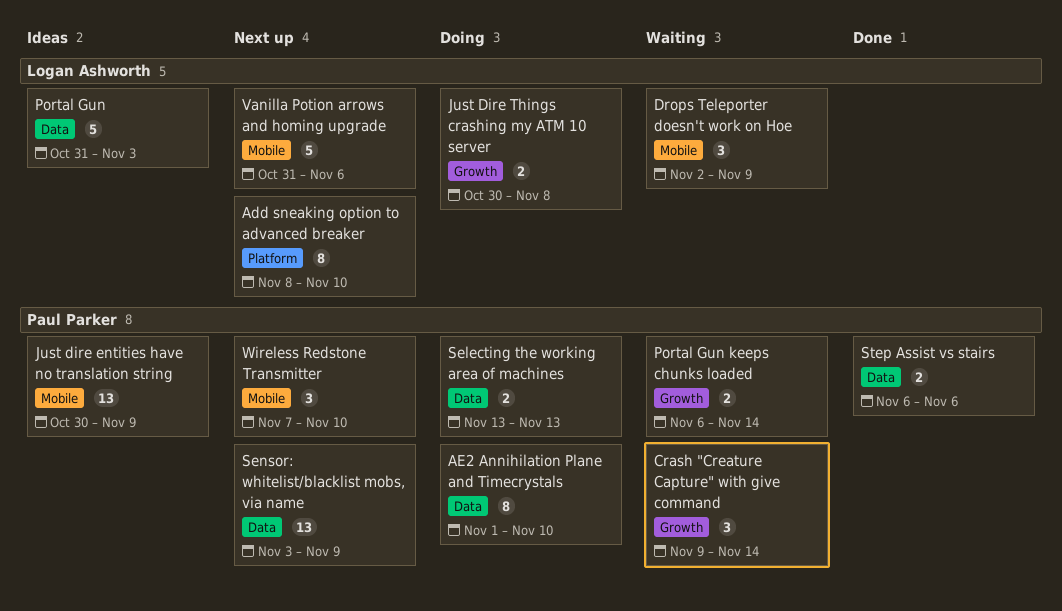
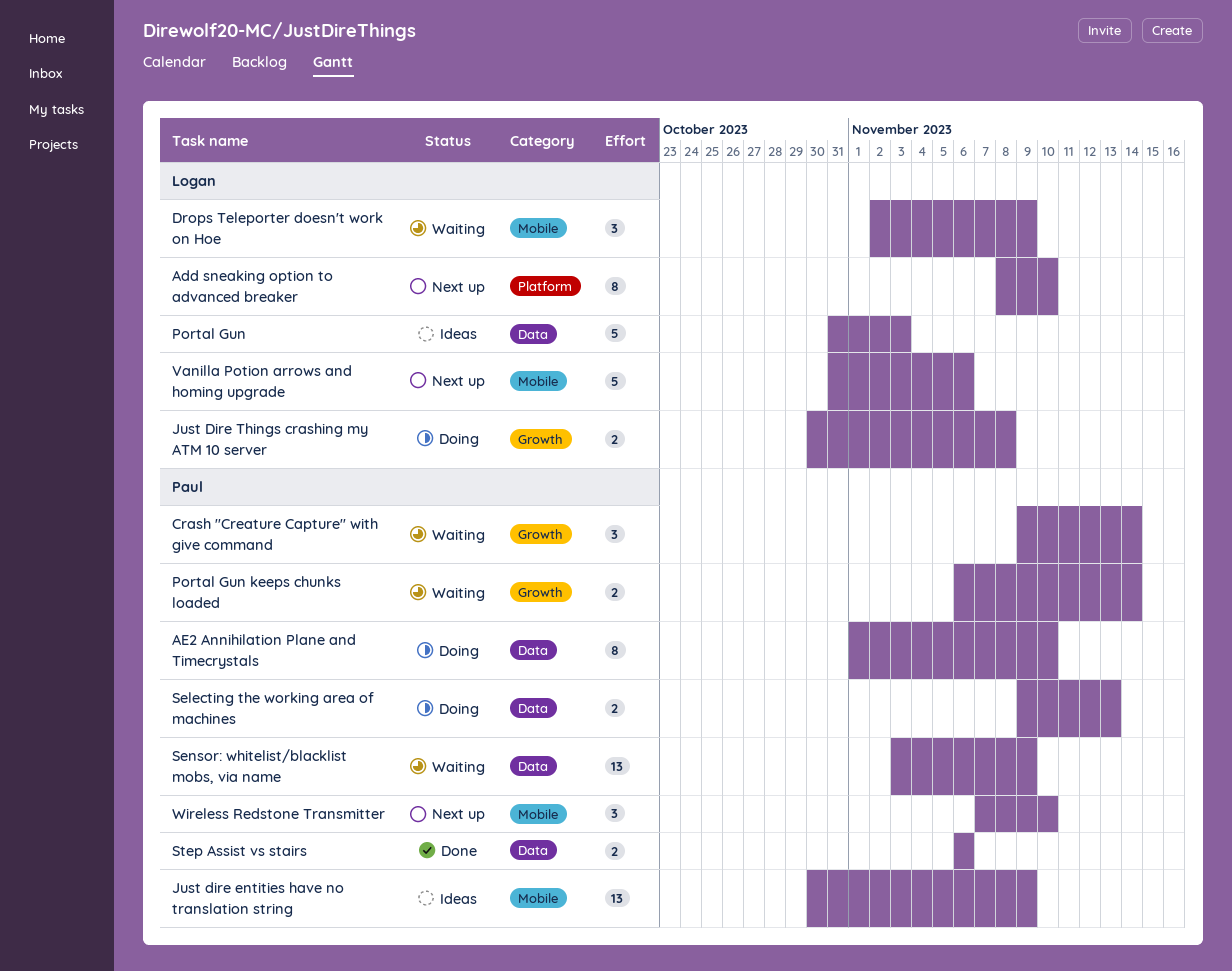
Selecting the working area of machines, start: Nov 13 -> Nov 9
Sensor: whitelist/blacklist mobs, via name, status: Next up -> Waiting

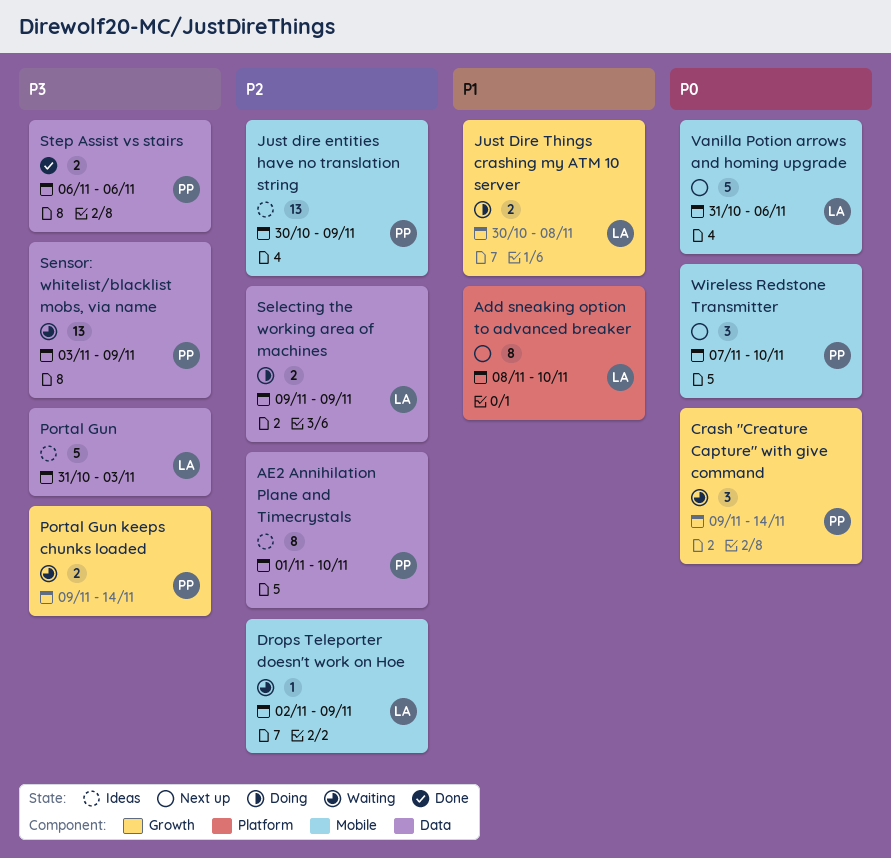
AE2 Annihilation Plane and Timecrystals, status: Doing -> Ideas
Drops Teleporter doesn't work on Hoe, estimate: 3 -> 1
Portal Gun keeps chunks loaded, start: Nov 6 -> Nov 9
Selecting the working area of machines, owner: Paul -> Logan
Selecting the working area of machines, due: Nov 13 -> Nov 9

